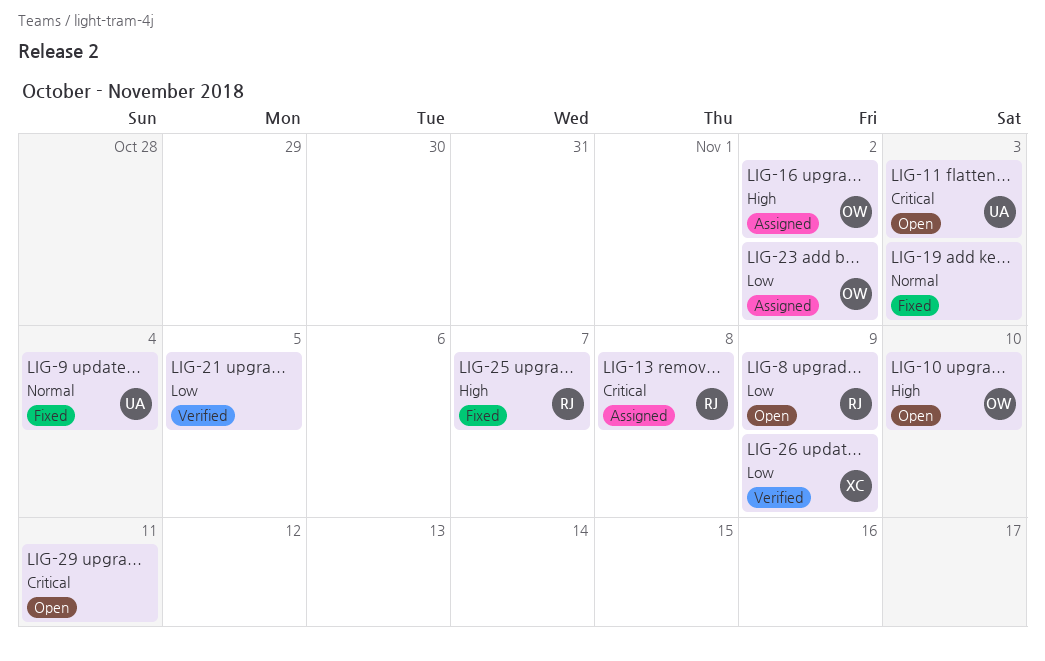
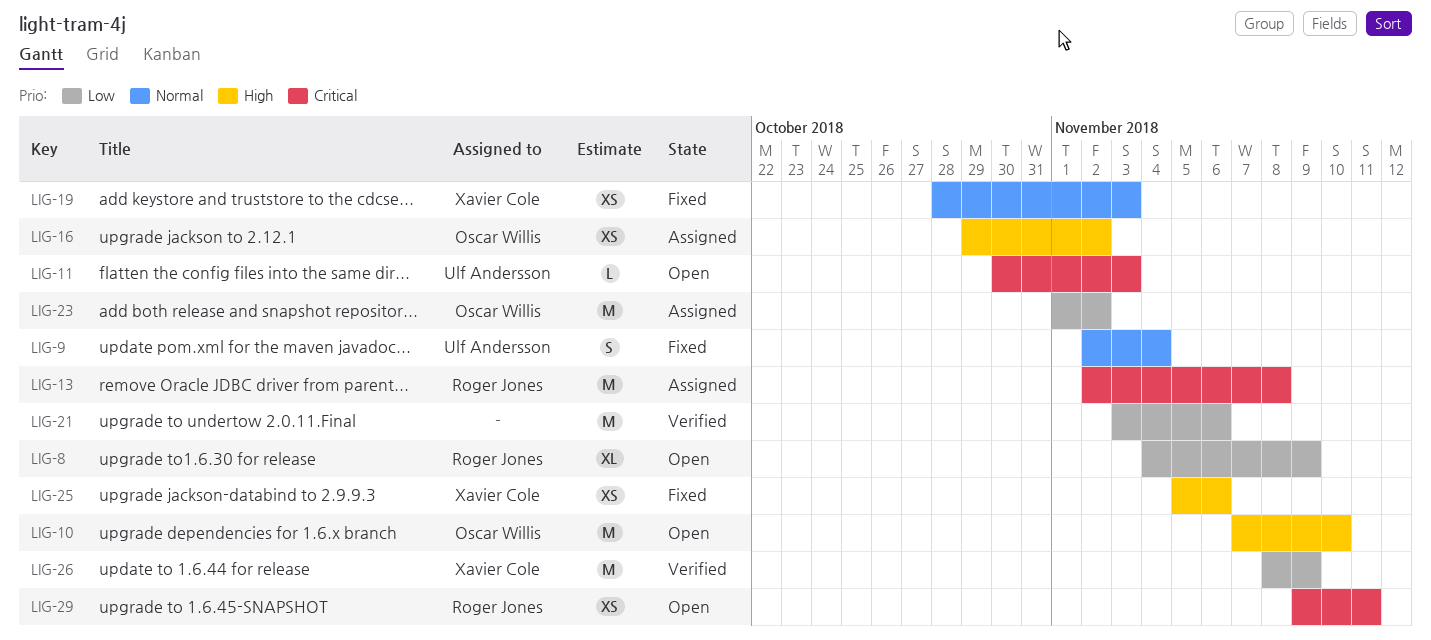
LIG-19, owner: none -> Xavier Cole
LIG-21, due: Nov 5 -> Nov 6
LIG-25, owner: Roger Jones -> Xavier Cole
LIG-25, due: Nov 7 -> Nov 6
LIG-29, owner: none -> Roger Jones

